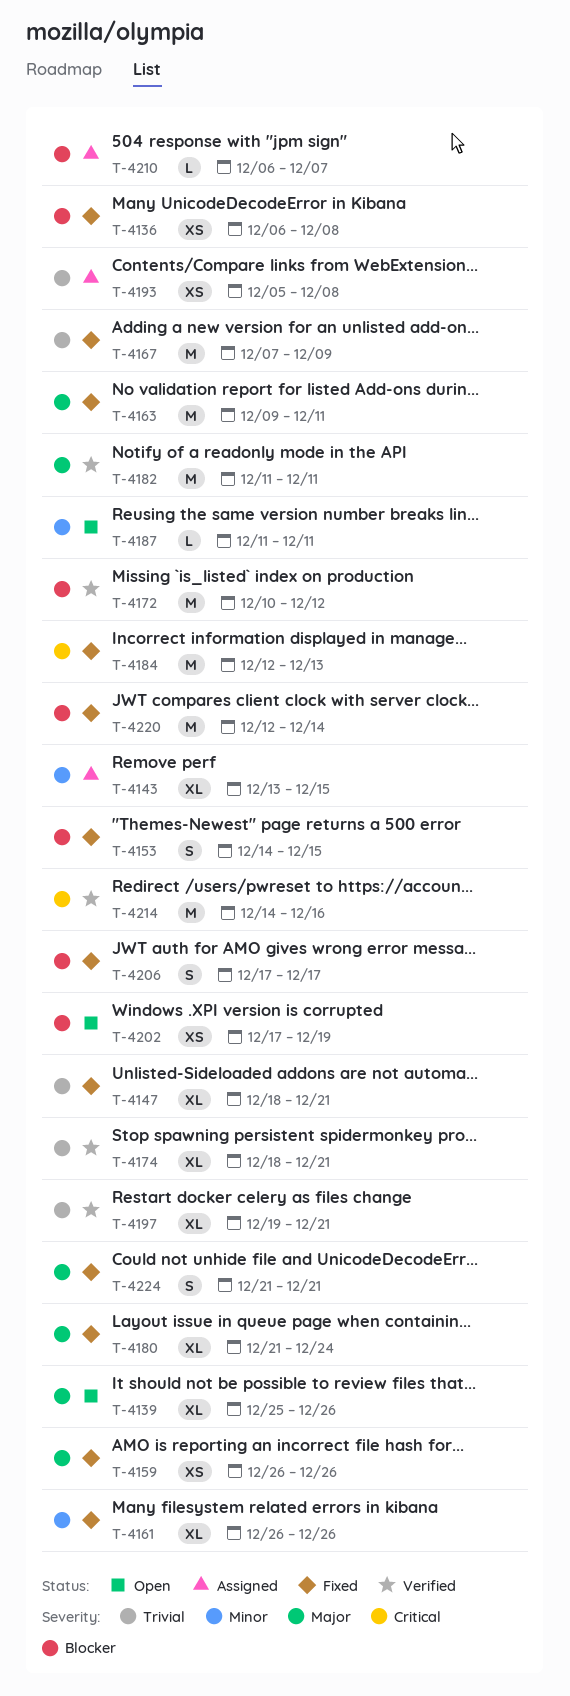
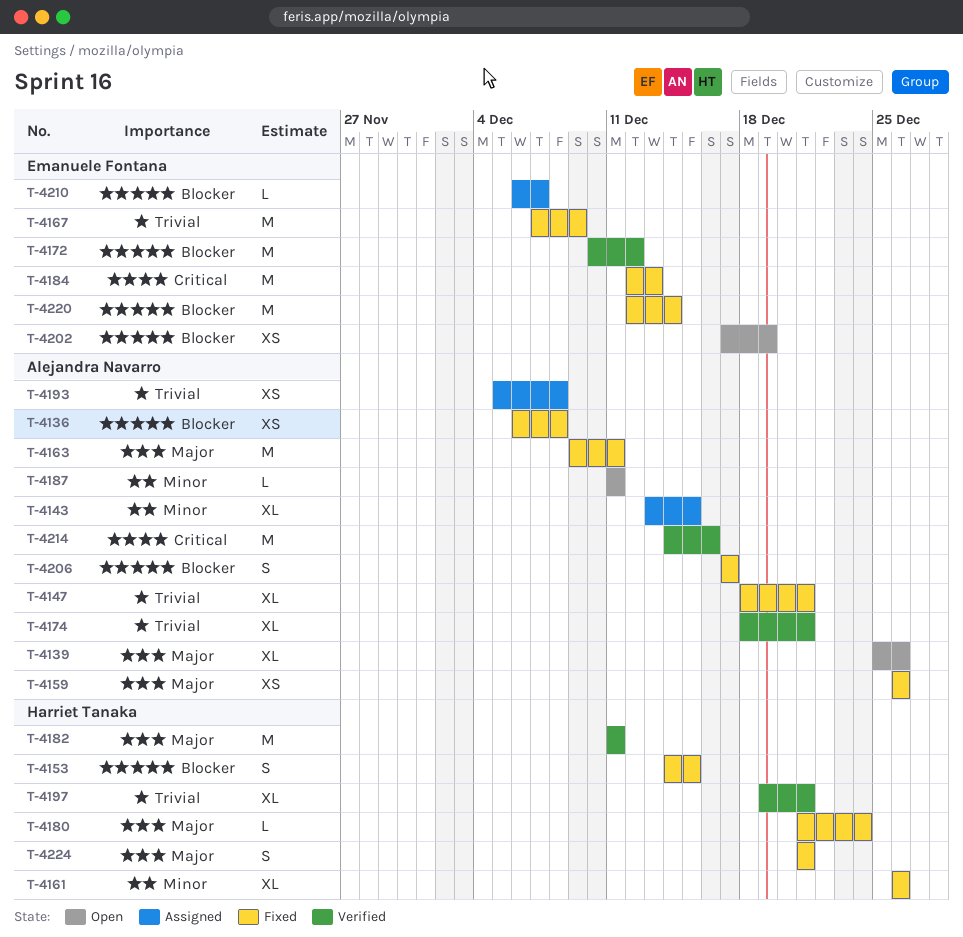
T-4180, estimate: XL -> L

